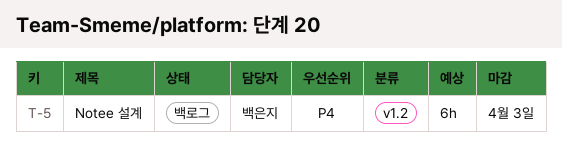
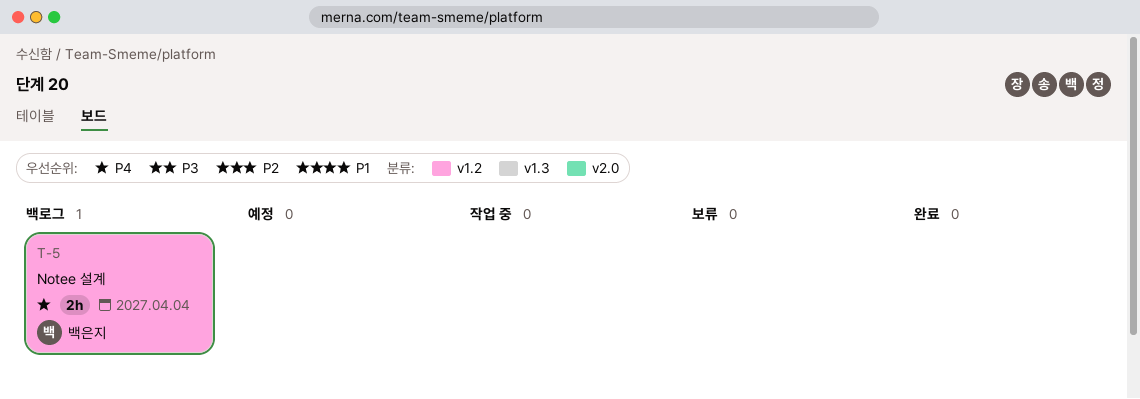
T-5, estimate: 6h -> 2h
T-5, due: Apr 3 -> Apr 4

